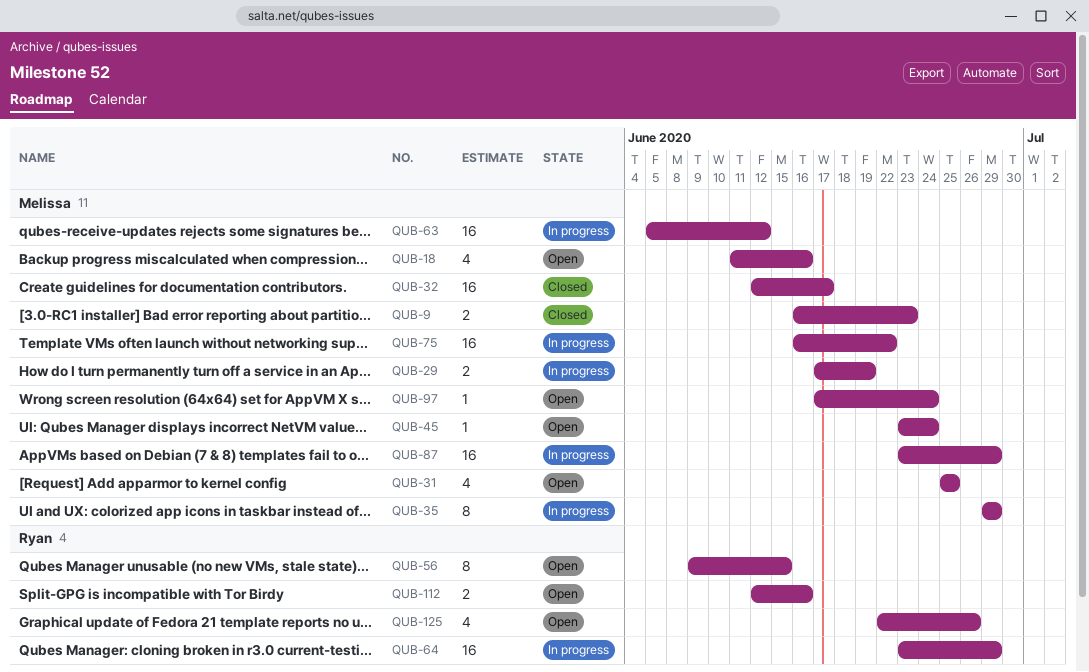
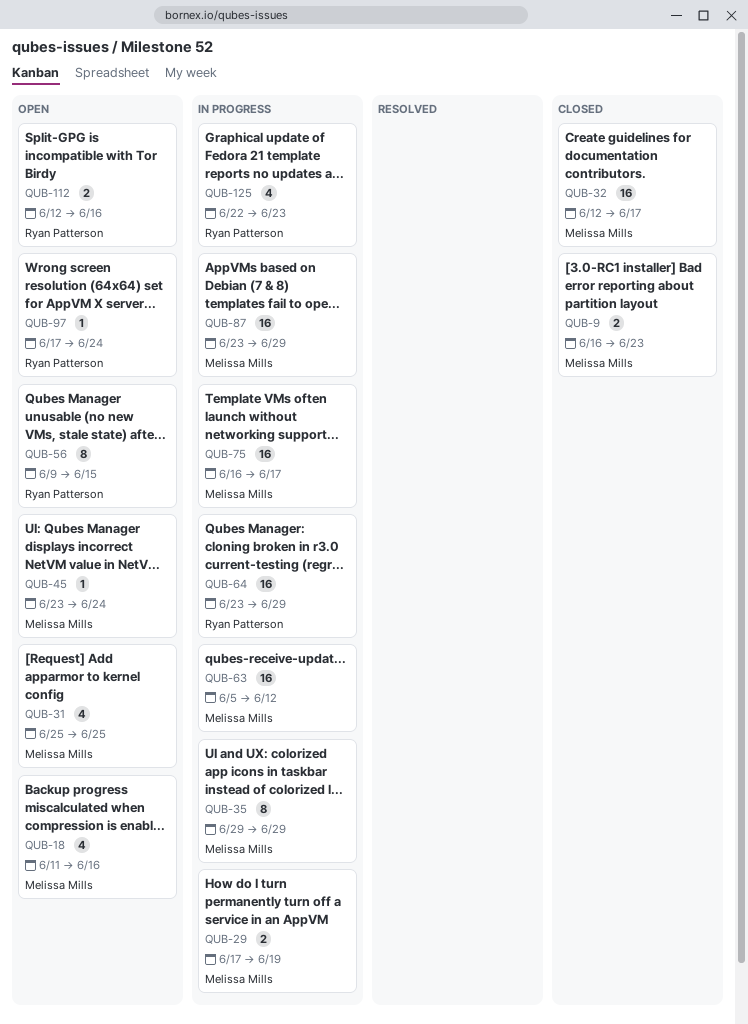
QUB-75, due: Jun 22 -> Jun 17
QUB-97, owner: Melissa Mills -> Ryan Patterson
QUB-125, status: Open -> In progress
QUB-125, due: Jun 26 -> Jun 23

